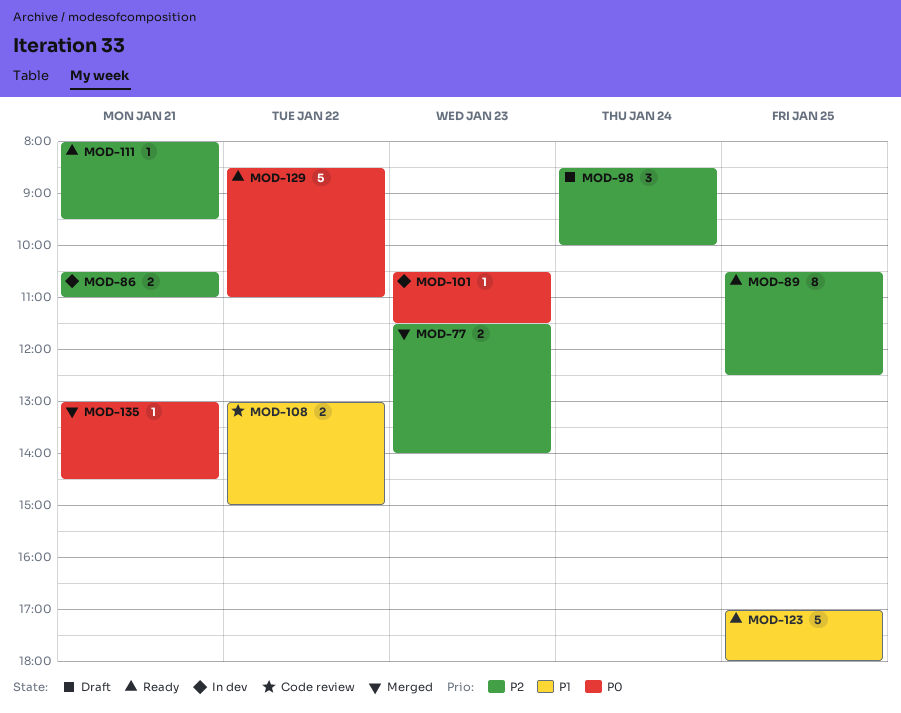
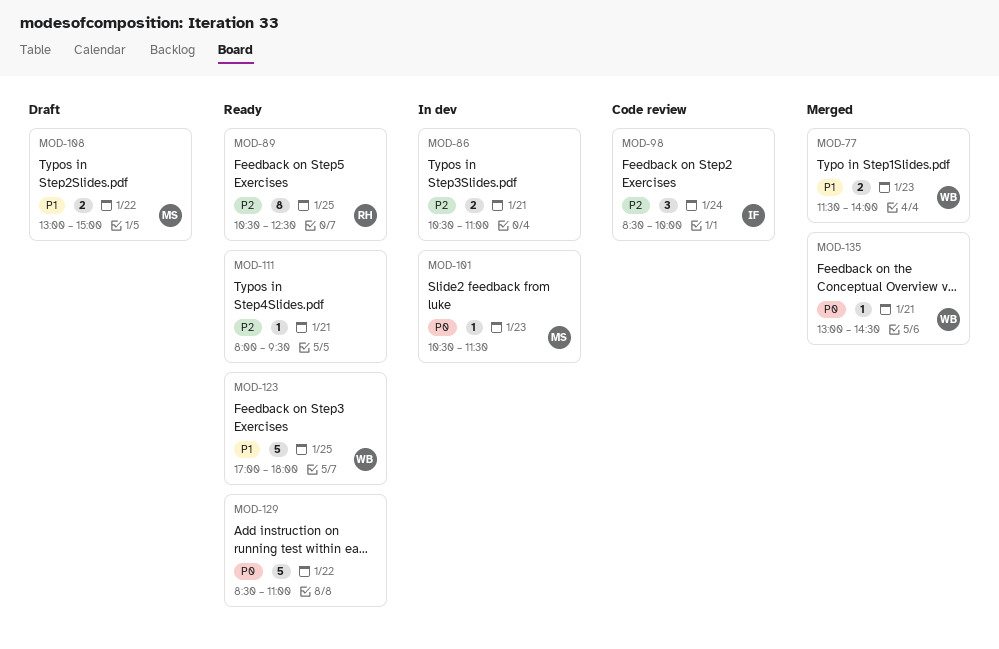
MOD-77, priority: P2 -> P1
MOD-98, status: Draft -> Code review
MOD-108, status: Code review -> Draft

